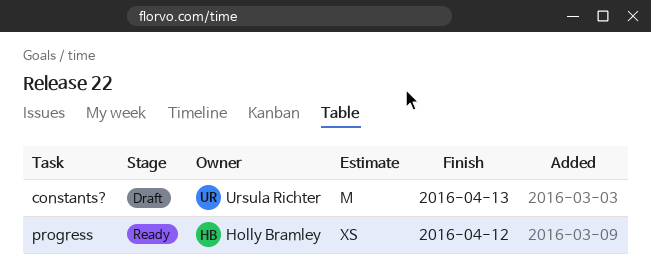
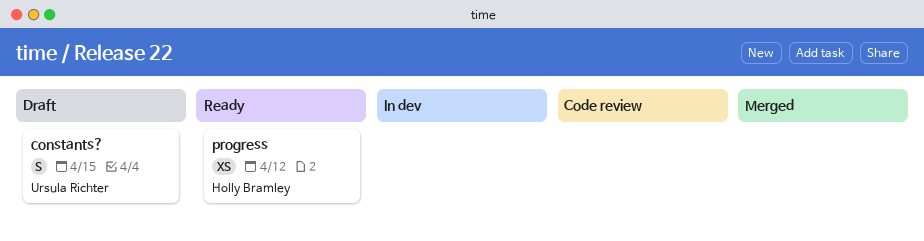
constants?, estimate: M -> S
constants?, due: Apr 13 -> Apr 15

